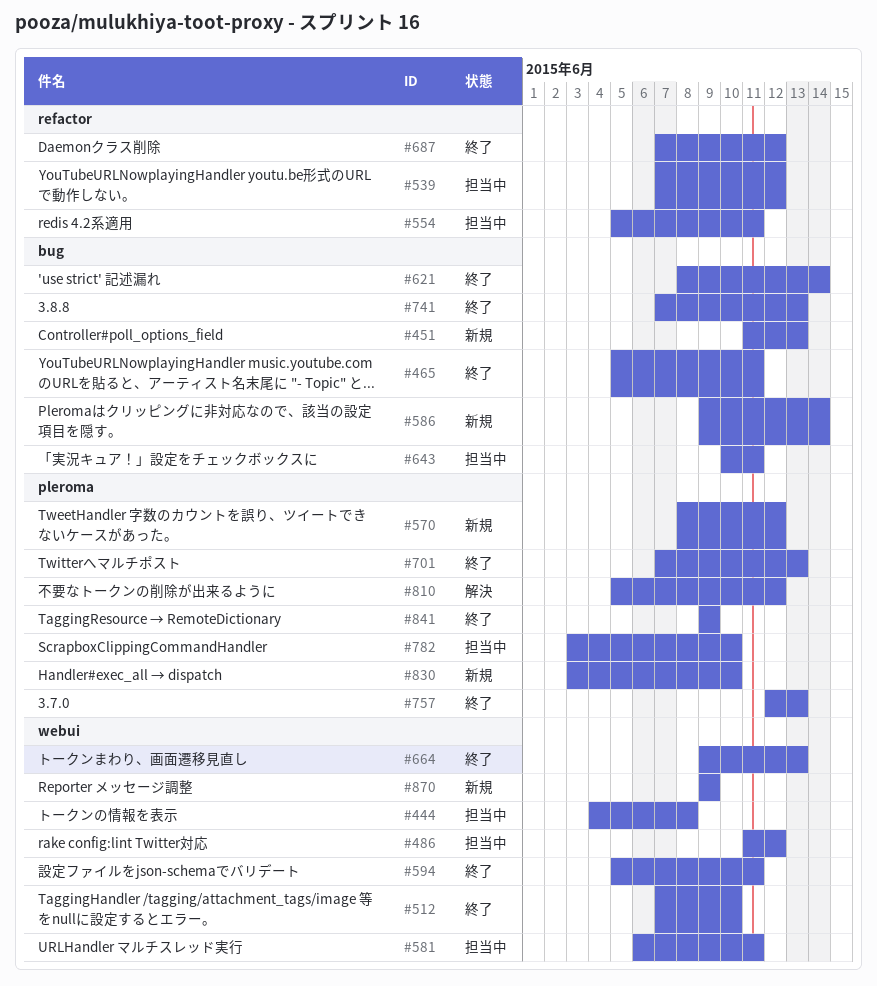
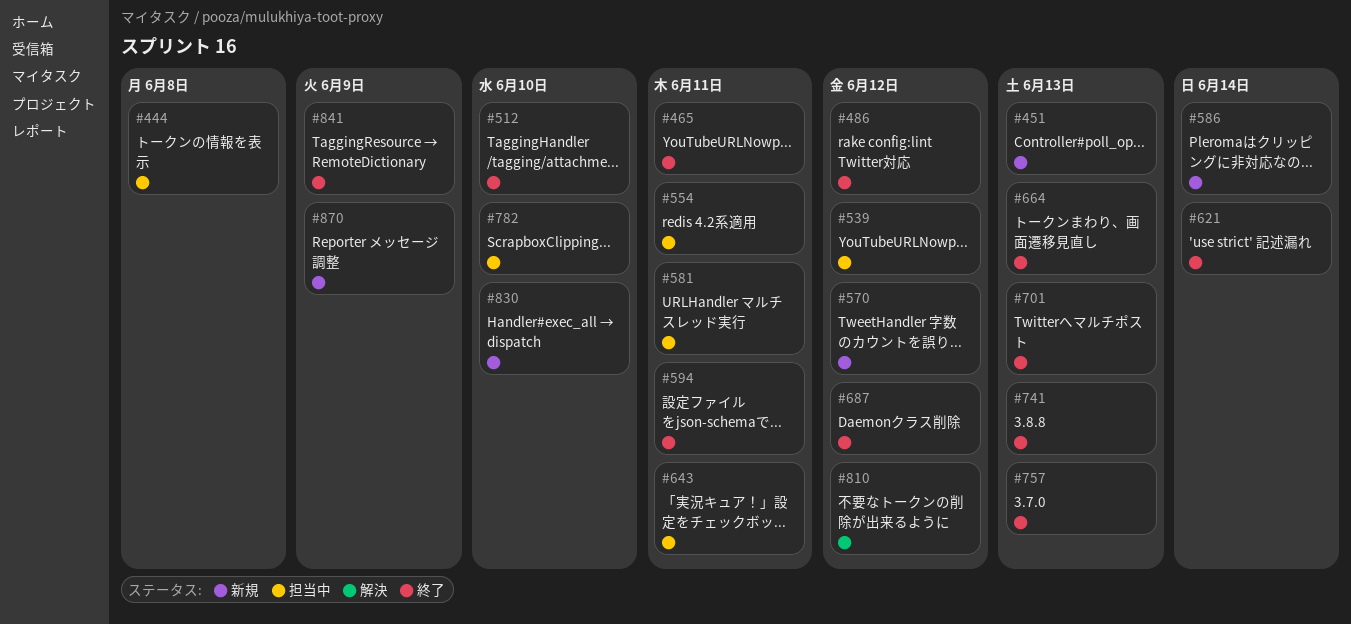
#486, status: 担当中 -> 終了

